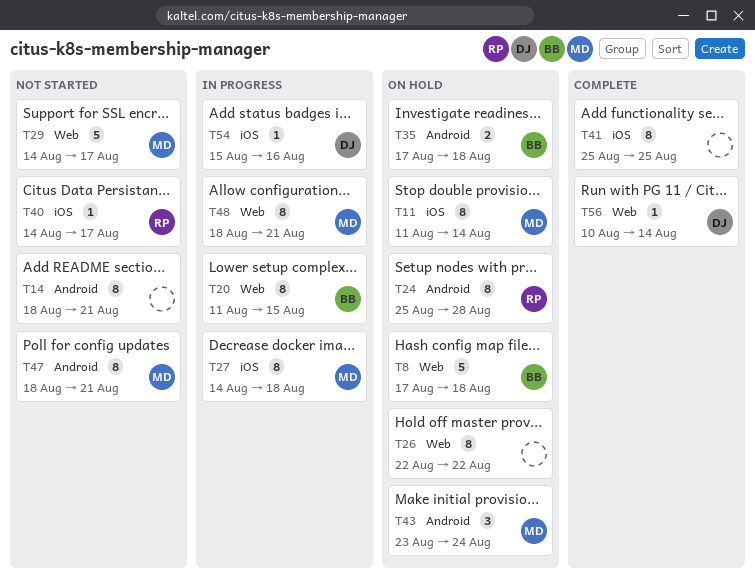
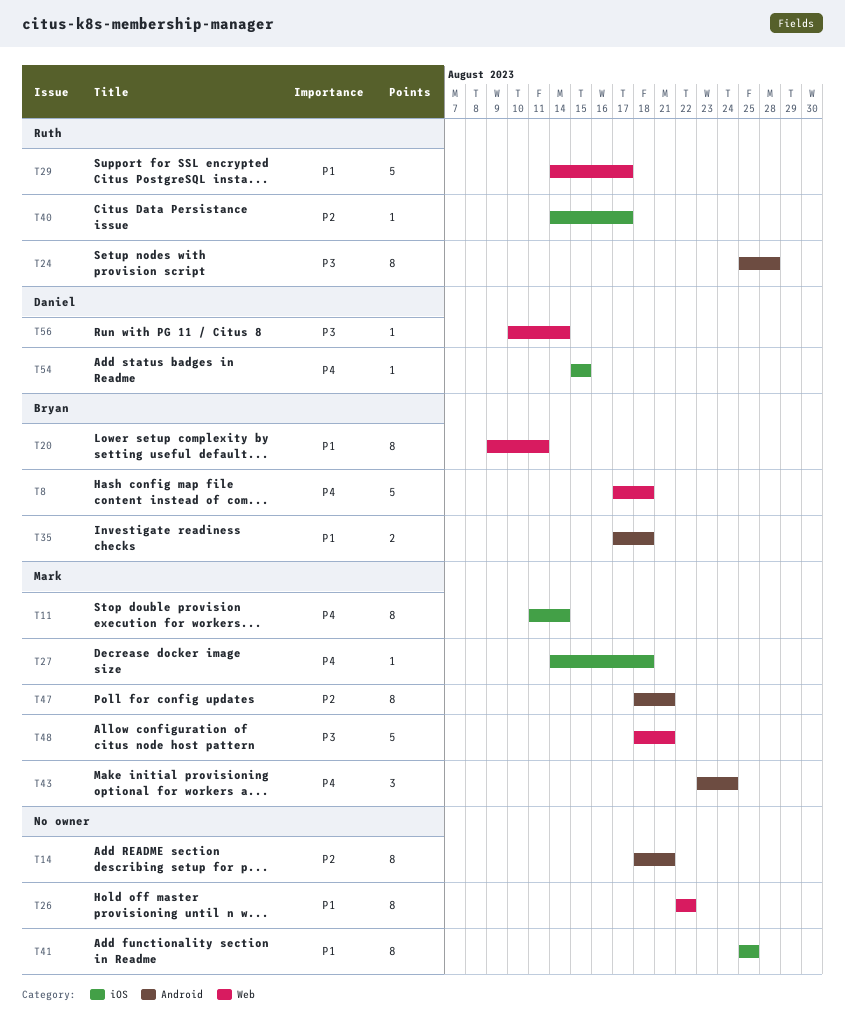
T20, start: Aug 11 -> Aug 9
T20, due: Aug 15 -> Aug 11
T27, estimate: 8 -> 1
T29, owner: Mark -> Ruth
T48, estimate: 8 -> 5
T54, due: Aug 16 -> Aug 15

